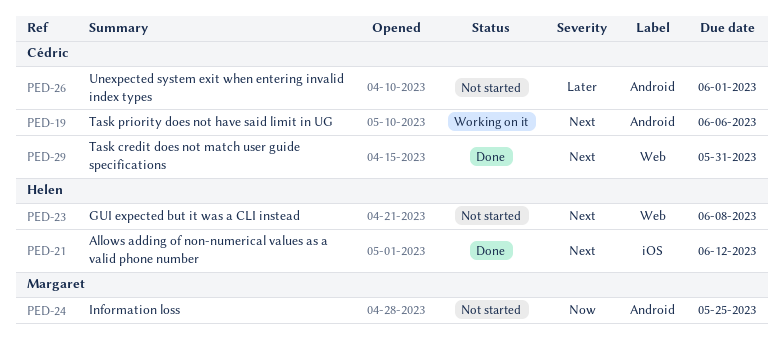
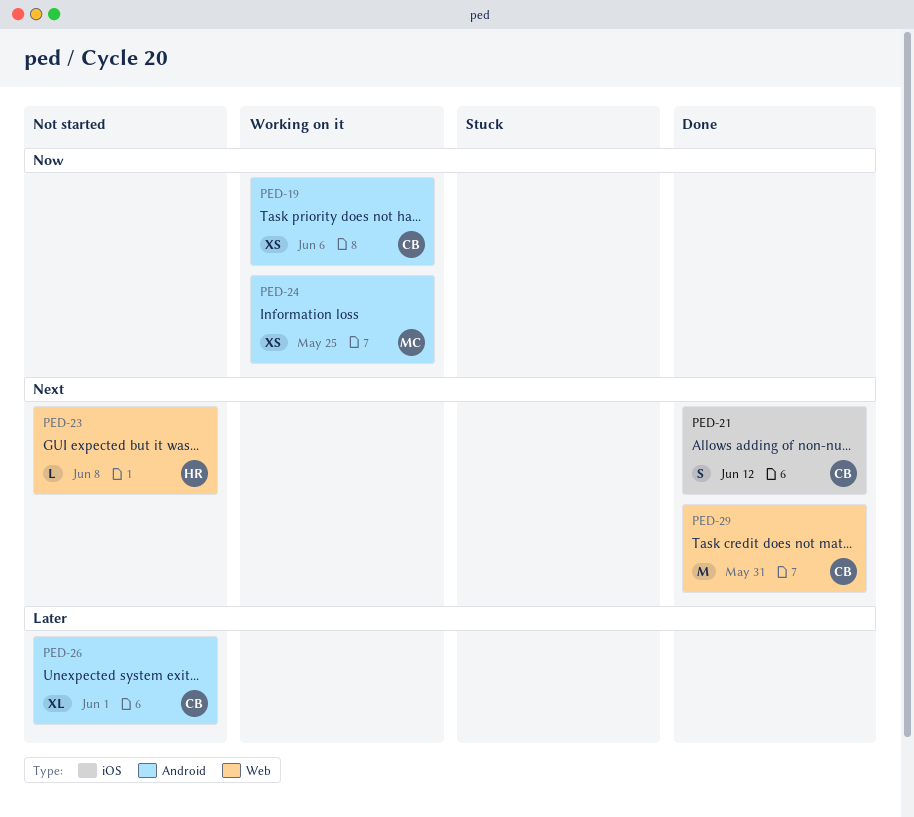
PED-19, priority: Next -> Now
PED-21, owner: Helen -> Cédric
PED-24, status: Not started -> Working on it

